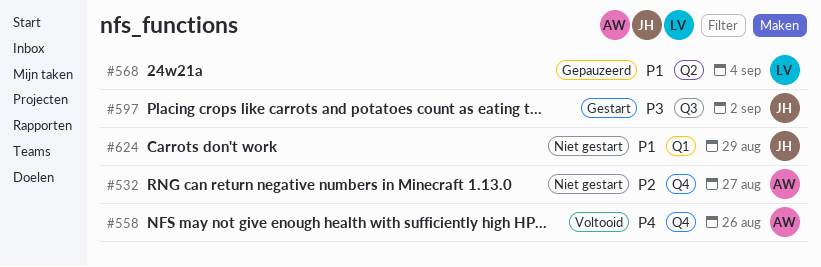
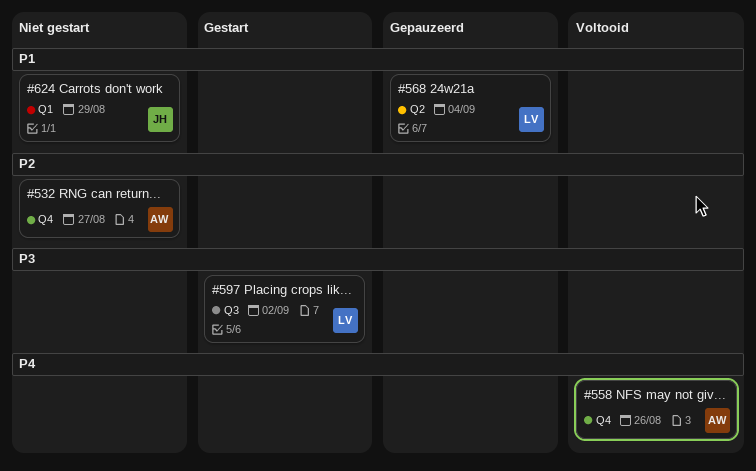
#597, owner: JH -> LV

